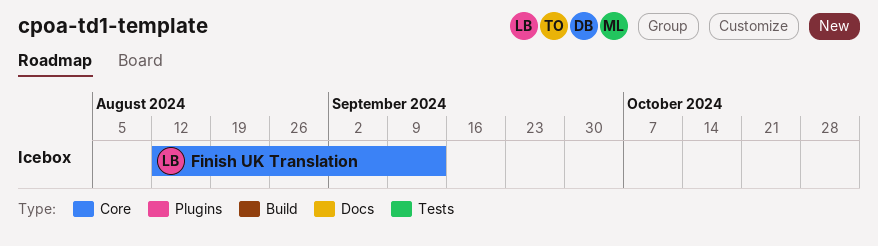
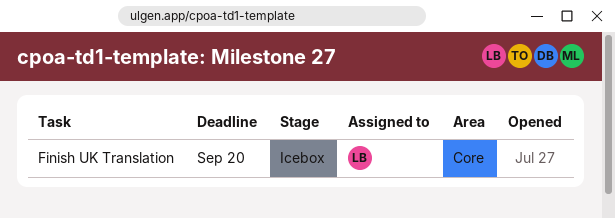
Finish UK Translation, due: Sep 13 -> Sep 20

